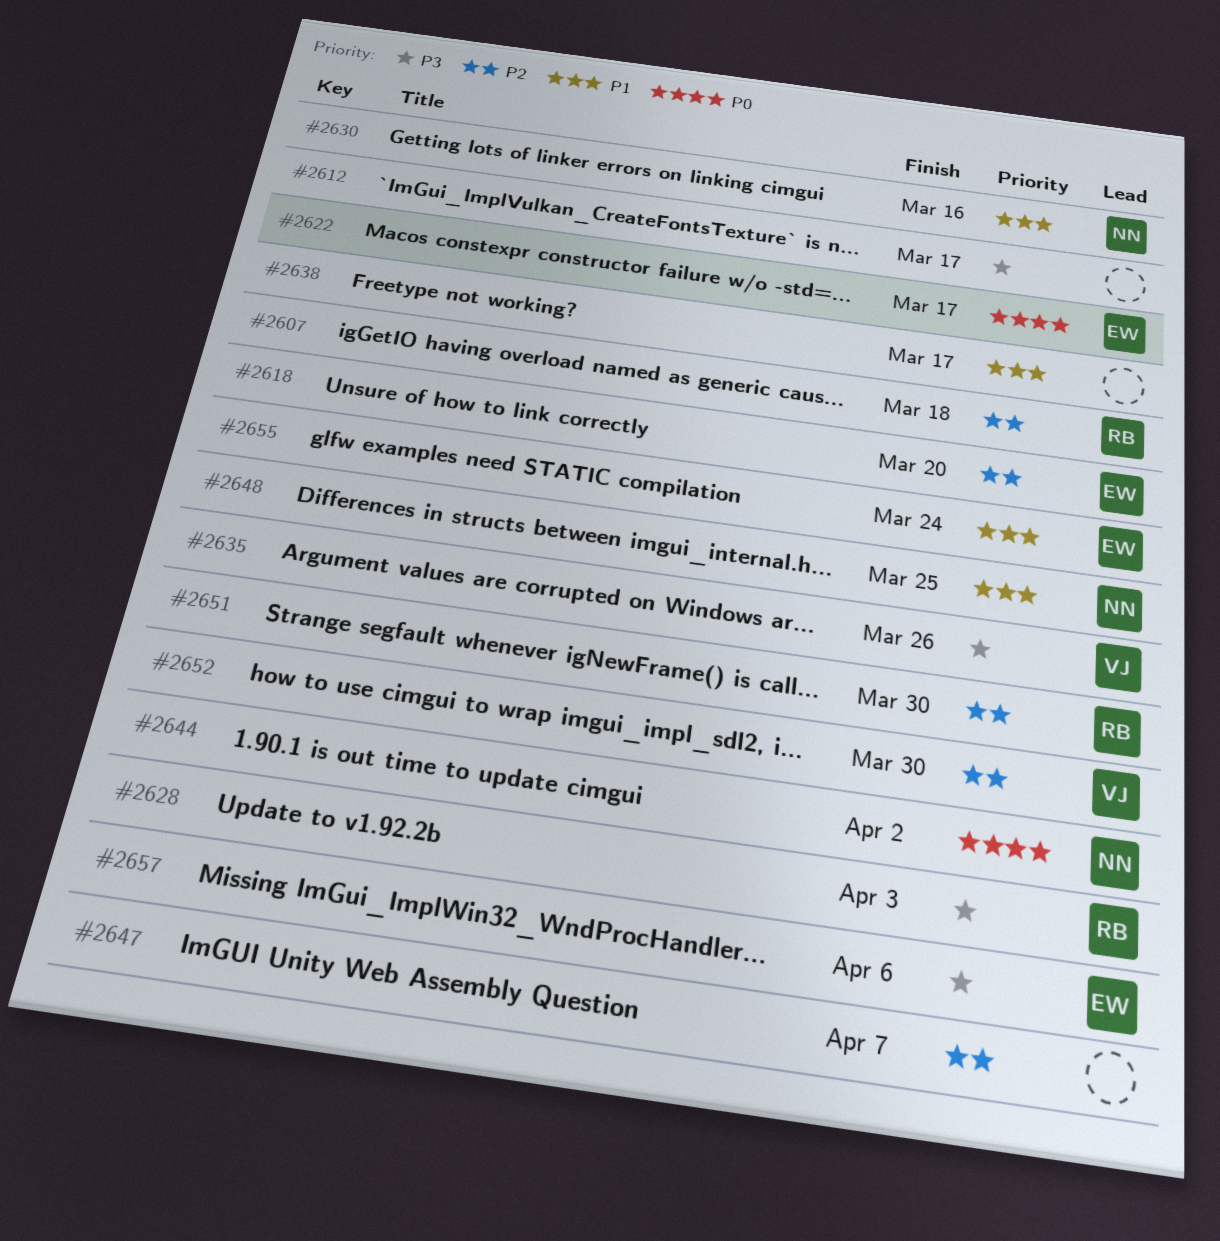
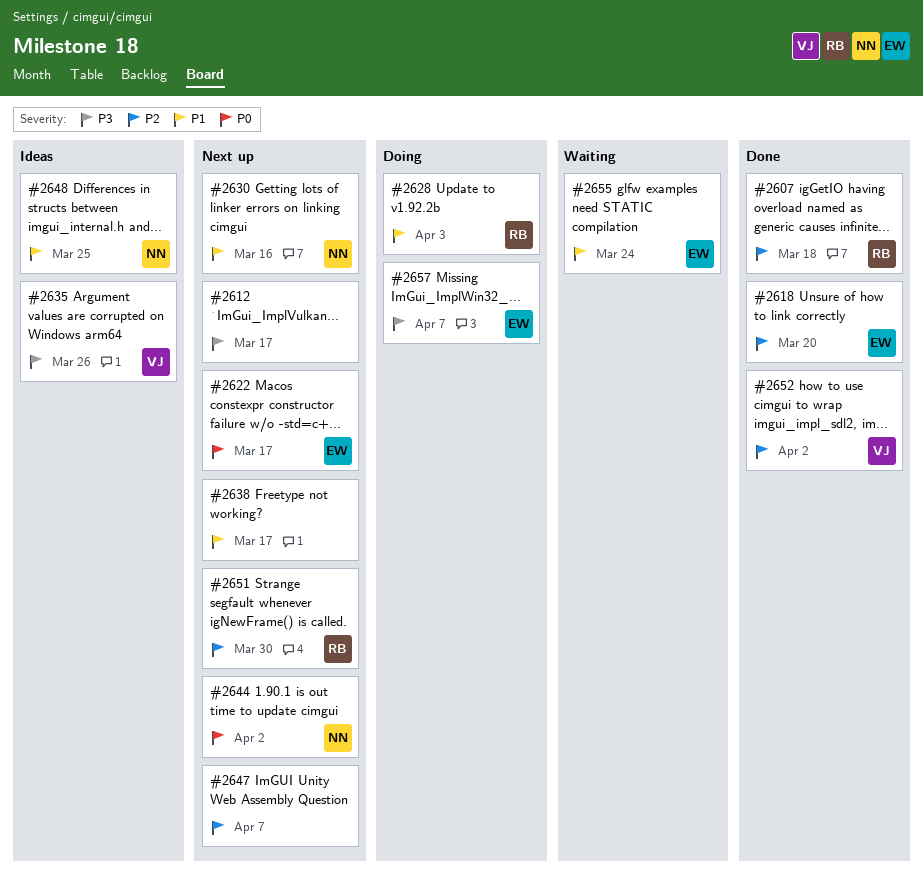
#2628, priority: P3 -> P1
#2652, due: Mar 30 -> Apr 2
#2657, due: Apr 6 -> Apr 7

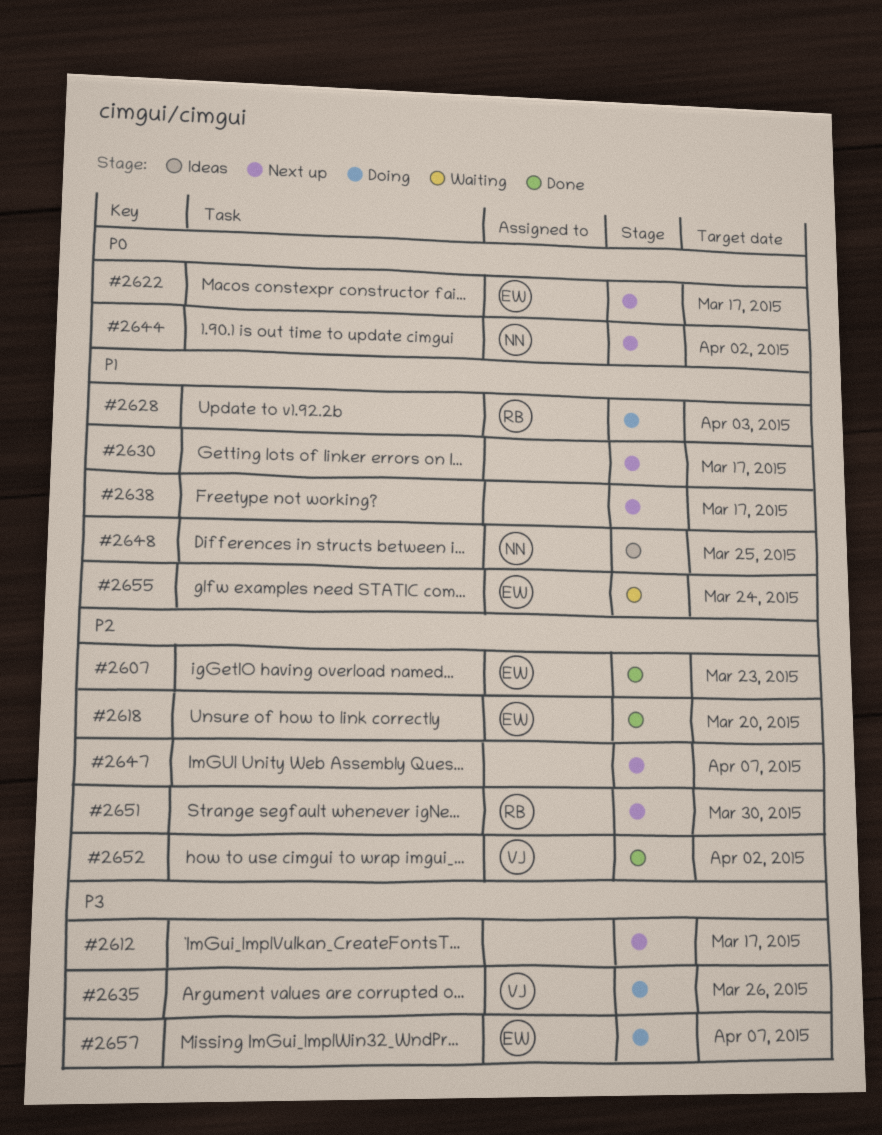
#2607, owner: RB -> EW
#2607, due: Mar 18 -> Mar 23
#2630, owner: NN -> none
#2630, due: Mar 16 -> Mar 17
#2635, status: Ideas -> Doing

